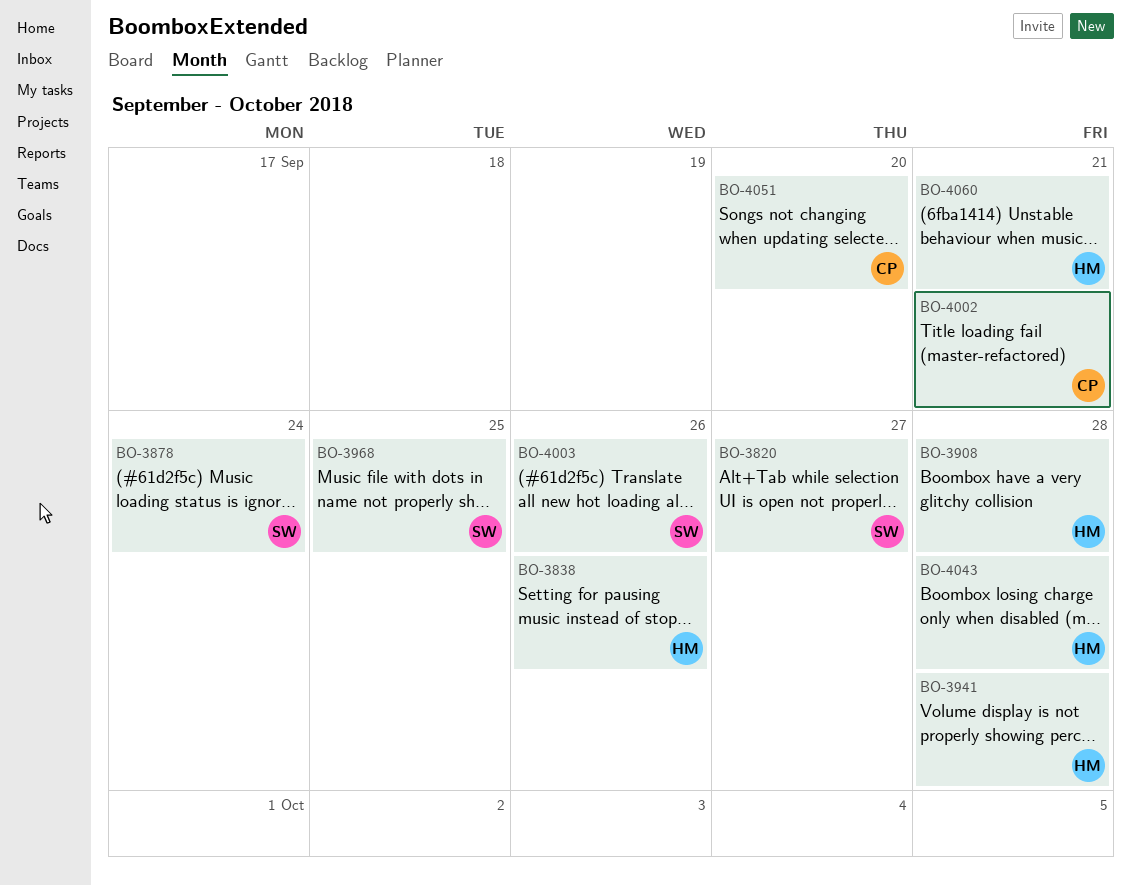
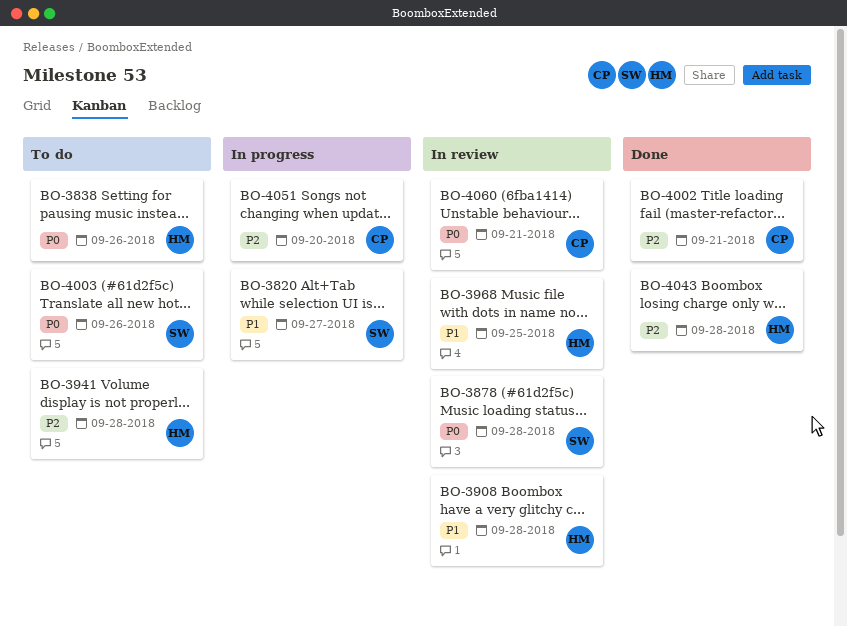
BO-3878, due: Sep 24 -> Sep 28
BO-3968, owner: SW -> HM
BO-4060, owner: HM -> CP

